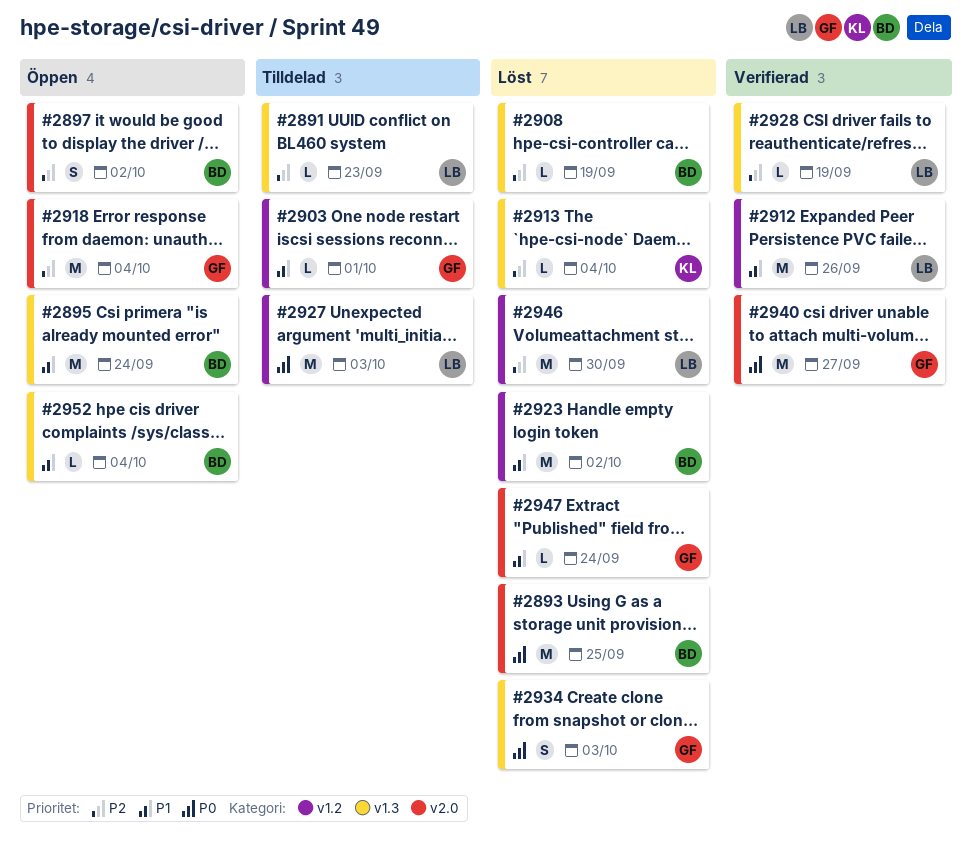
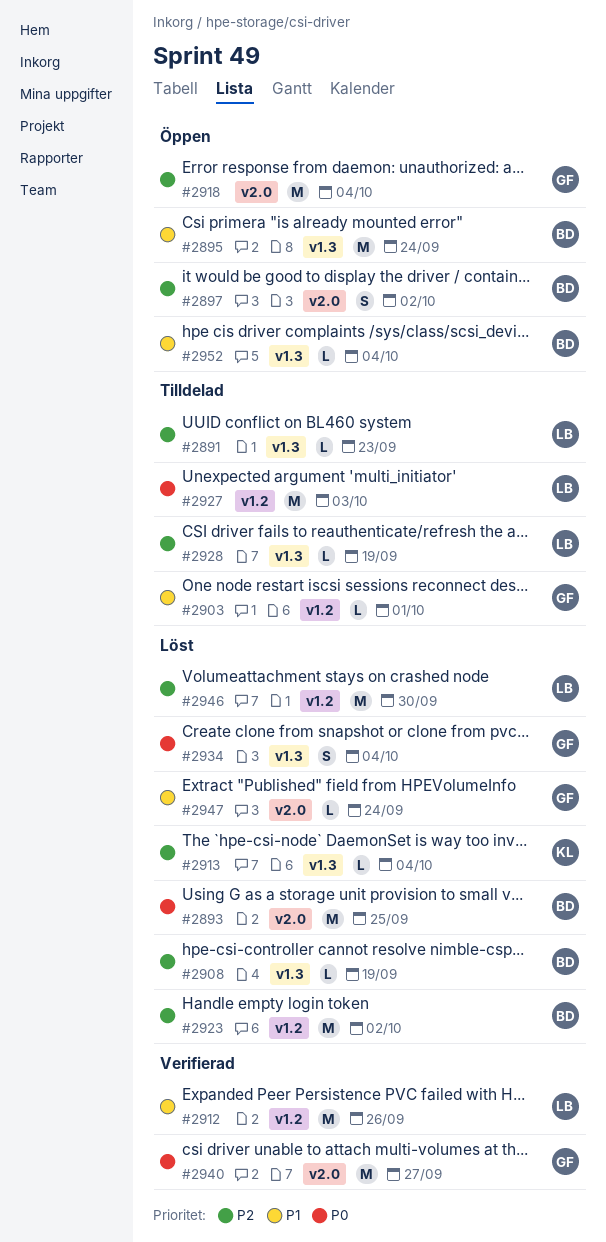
#2923, priority: P1 -> P2
#2928, status: Verifierad -> Tilldelad
#2934, due: Oct 3 -> Oct 4

